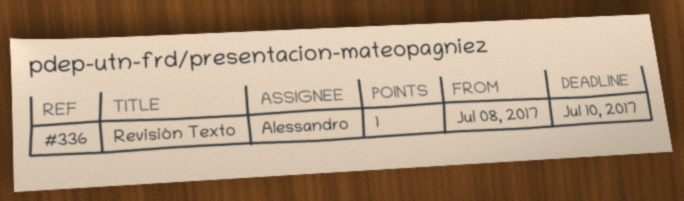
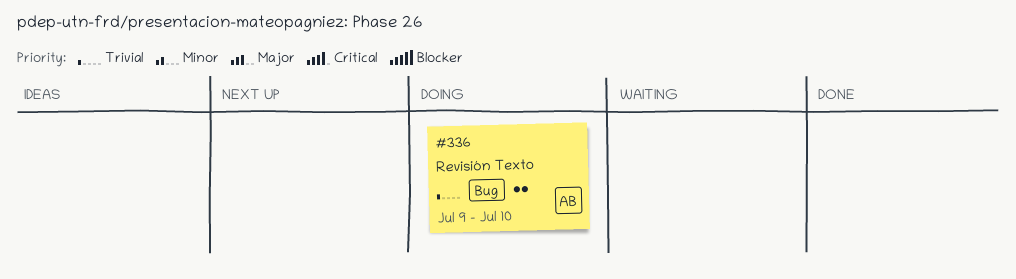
#336, estimate: 1 -> 2
#336, start: Jul 8 -> Jul 9

